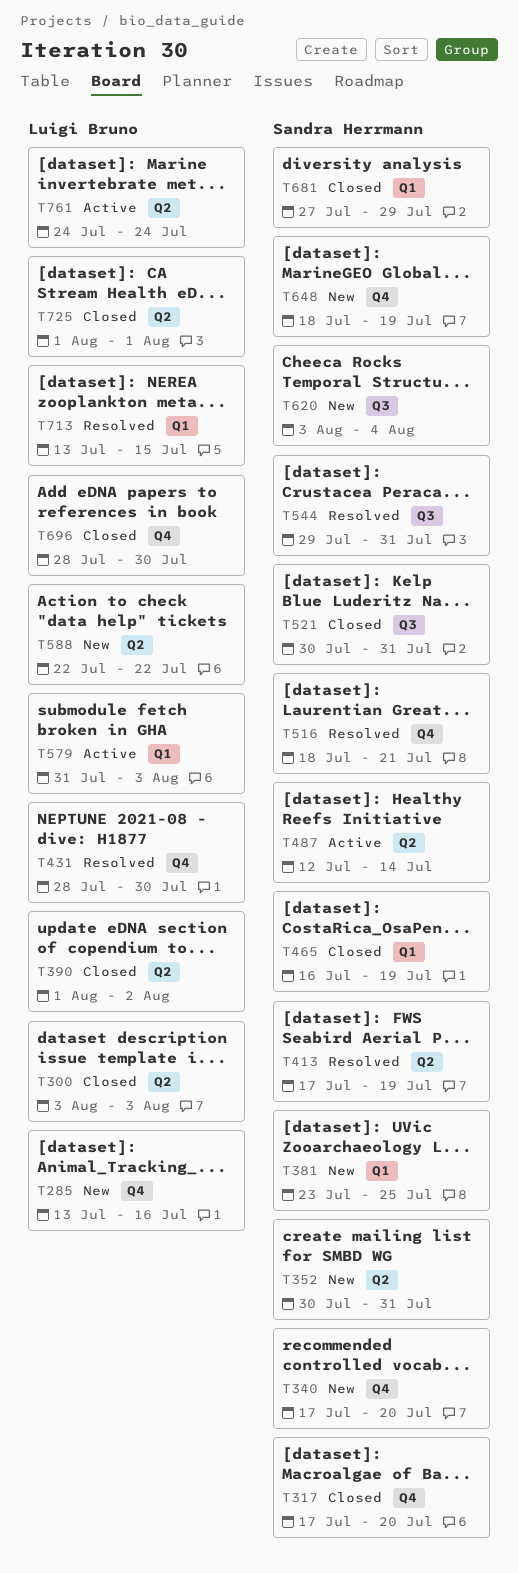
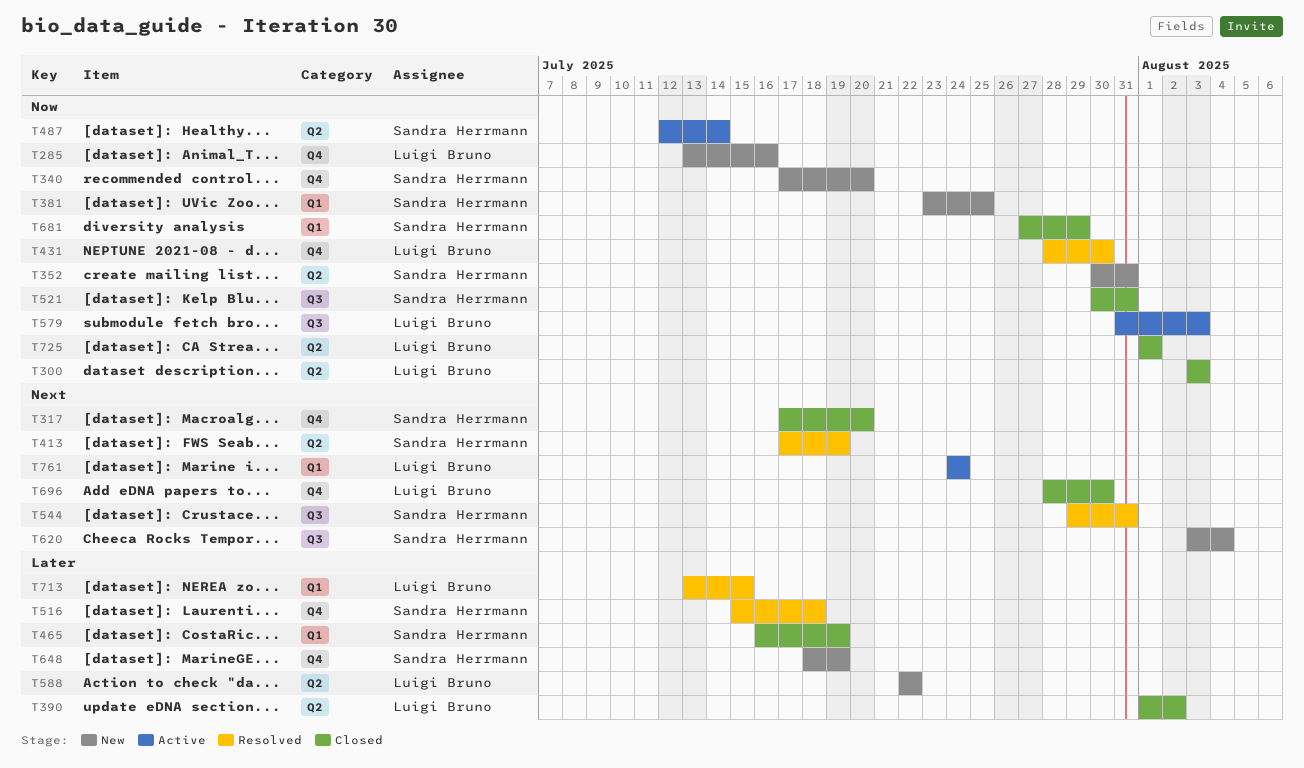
T516, start: Jul 18 -> Jul 15
T516, due: Jul 21 -> Jul 18
T579, label: Q1 -> Q3
T761, label: Q2 -> Q1

